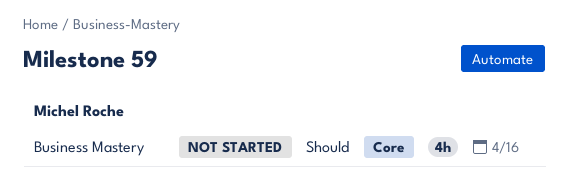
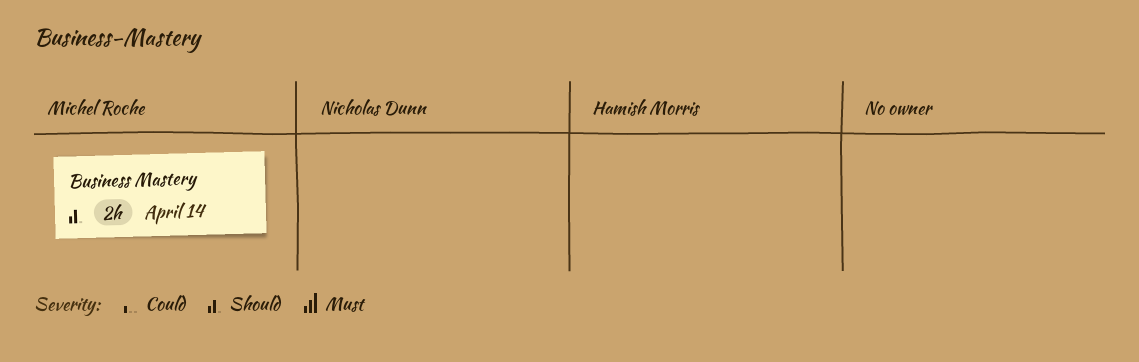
Business Mastery, estimate: 4h -> 2h
Business Mastery, due: Apr 16 -> Apr 14

